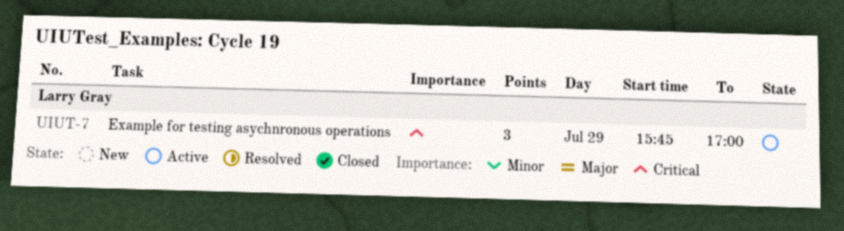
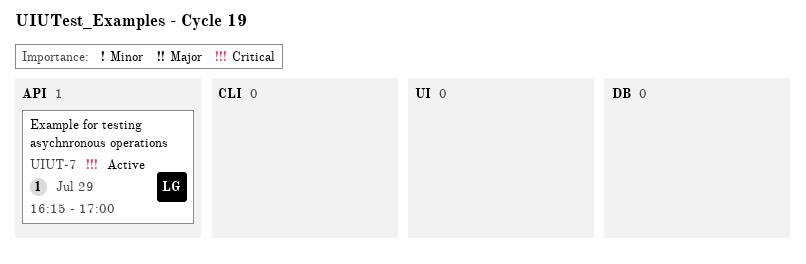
UIUT-7, estimate: 3 -> 1
UIUT-7, begins: 15:45 -> 16:15

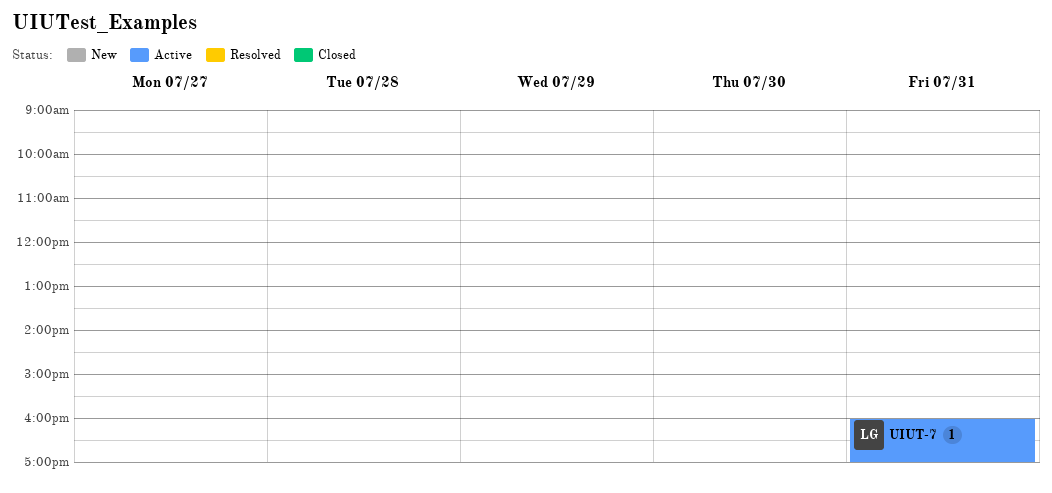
UIUT-7, day: Jul 29 -> Jul 31
UIUT-7, begins: 16:15 -> 16:00

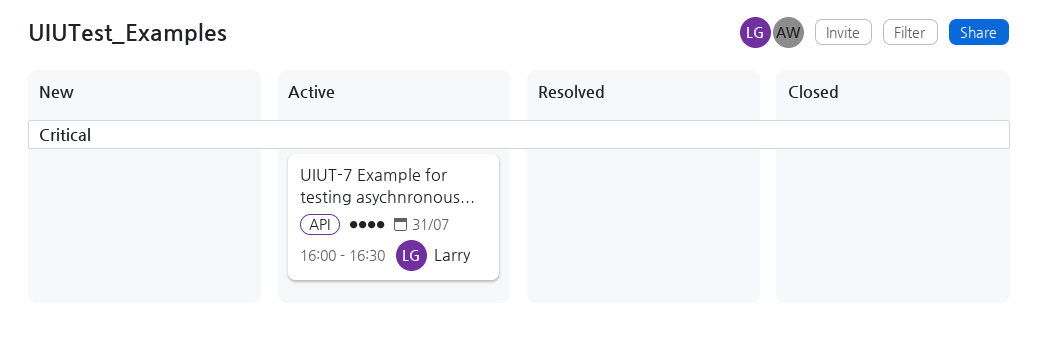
UIUT-7, estimate: 1 -> 4
UIUT-7, ends: 17:00 -> 16:30

